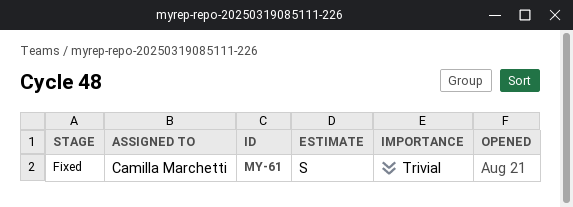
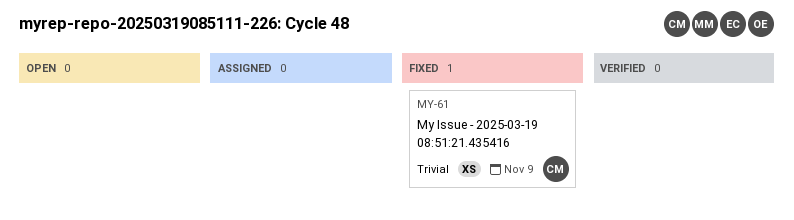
MY-61, estimate: S -> XS

